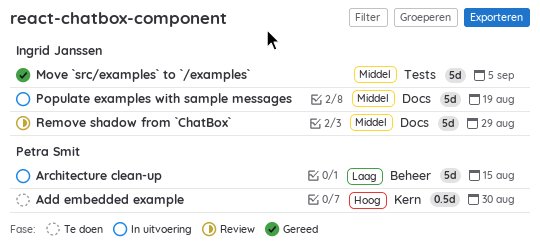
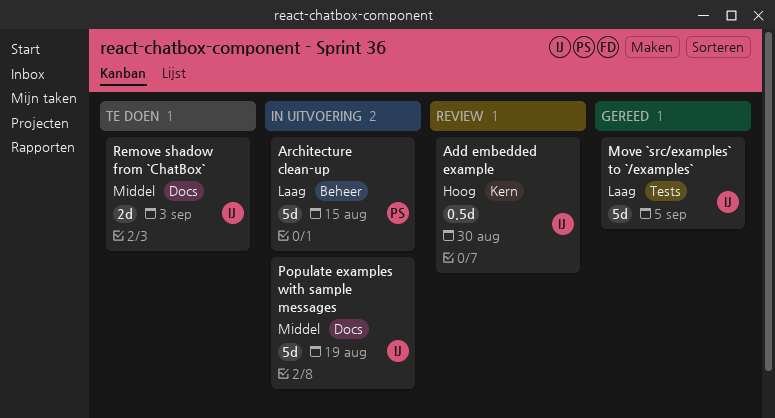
Add embedded example, status: Te doen -> Review
Add embedded example, owner: Petra Smit -> Ingrid Janssen
Move `src/examples` to `/examples`, priority: Middel -> Laag
Remove shadow from `ChatBox`, status: Review -> Te doen
Remove shadow from `ChatBox`, estimate: 5d -> 2d
Remove shadow from `ChatBox`, due: Aug 29 -> Sep 3

